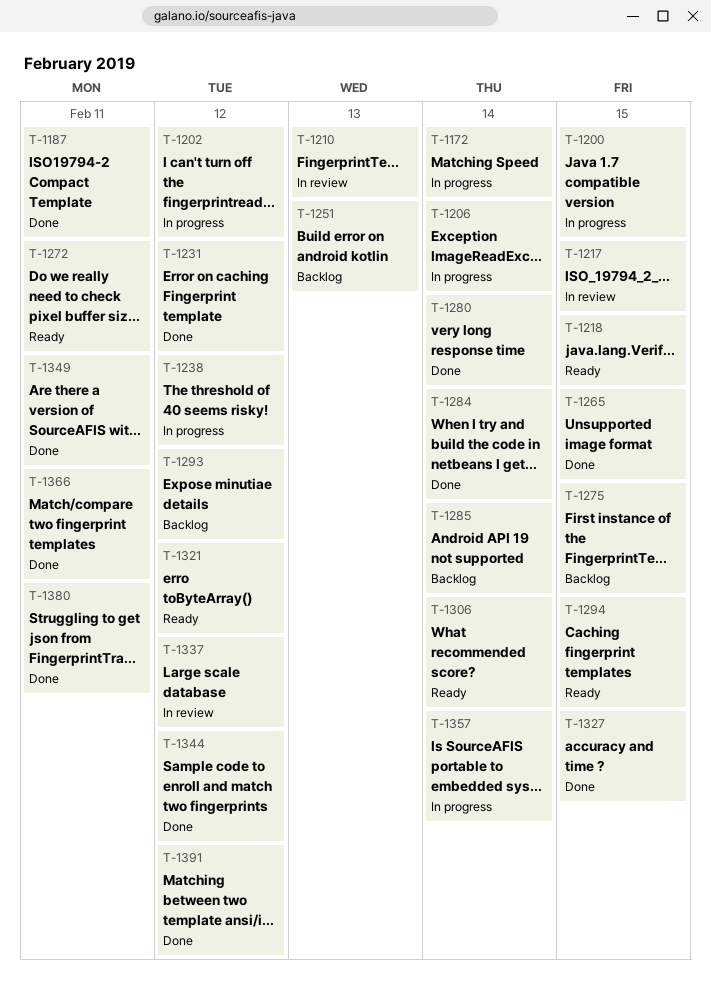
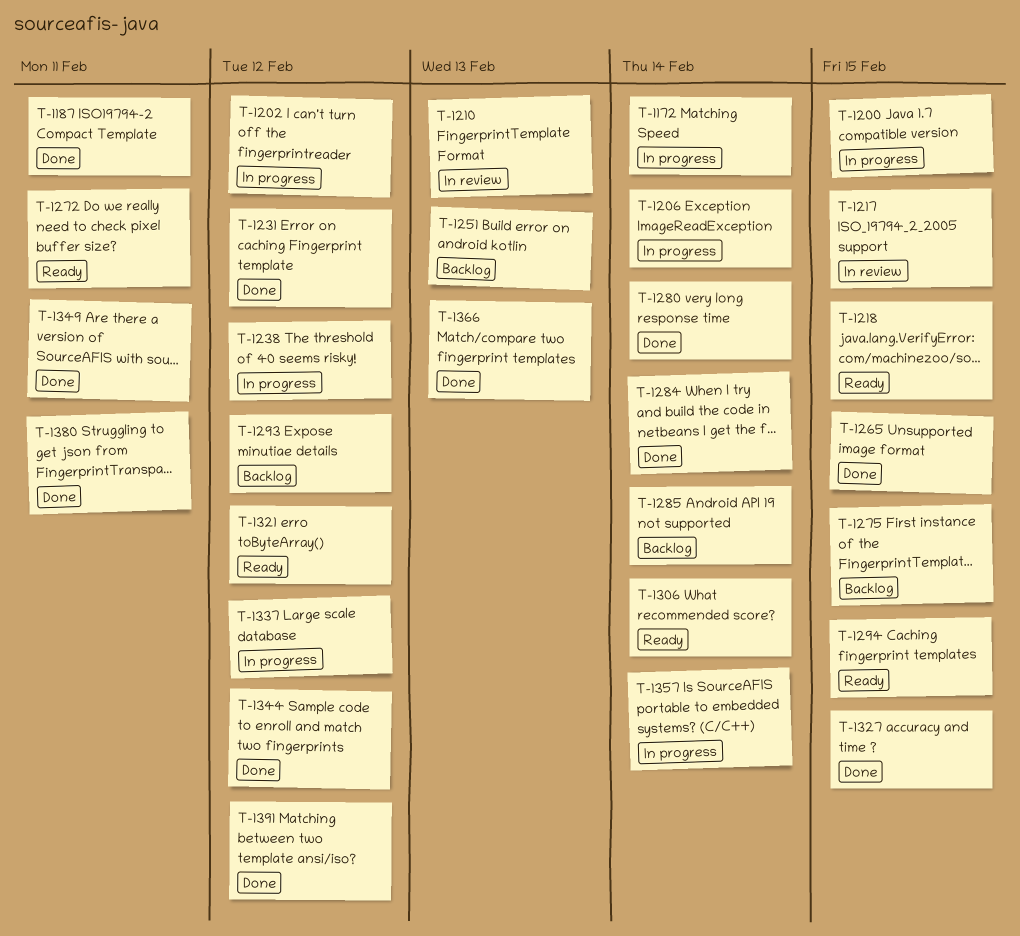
T-1337, status: In review -> In progress
T-1366, due: Feb 11 -> Feb 13

